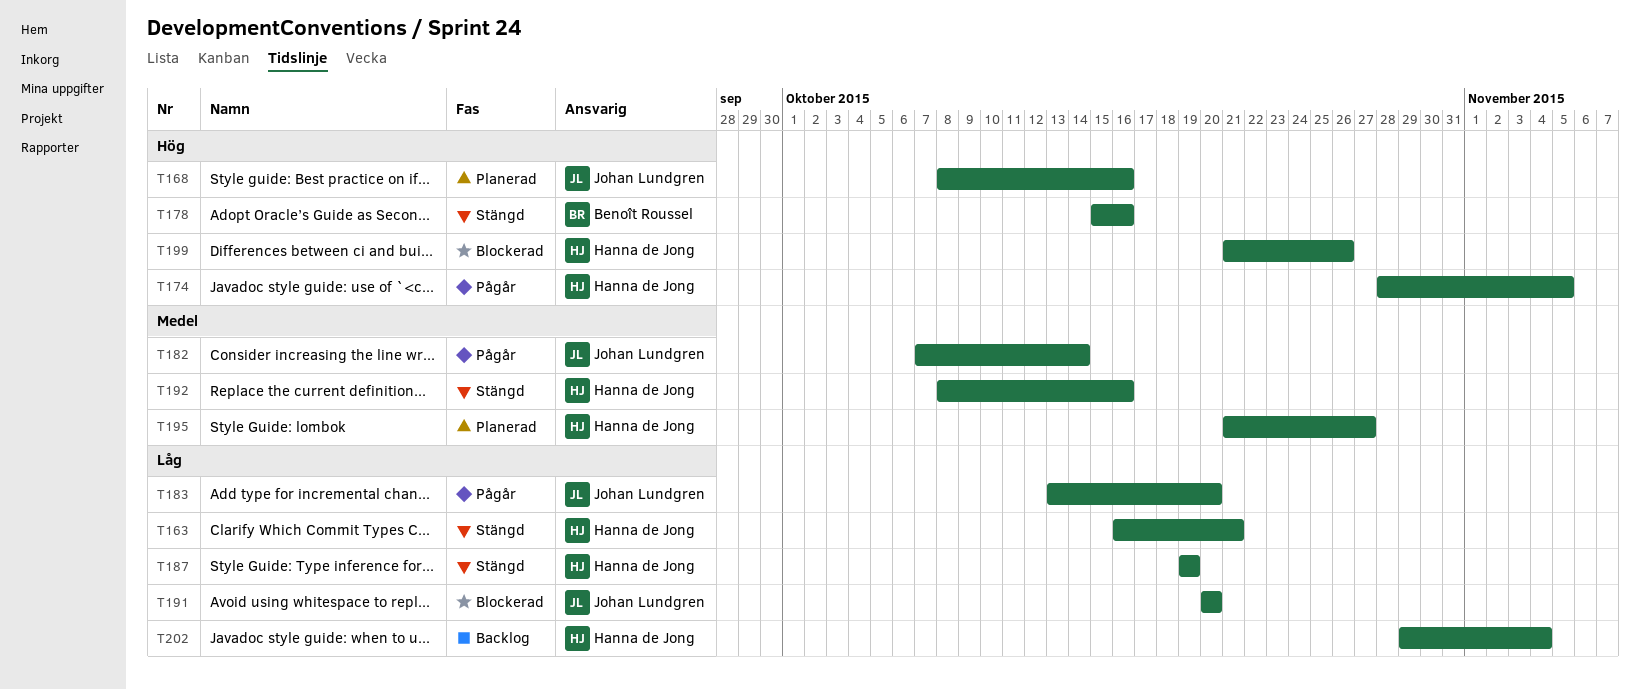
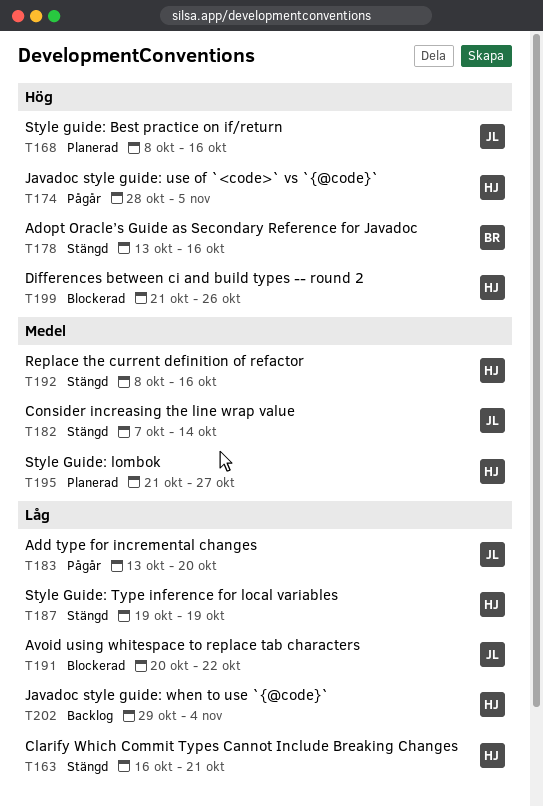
T178, start: Oct 15 -> Oct 13
T182, status: Pågår -> Stängd
T191, due: Oct 20 -> Oct 22

